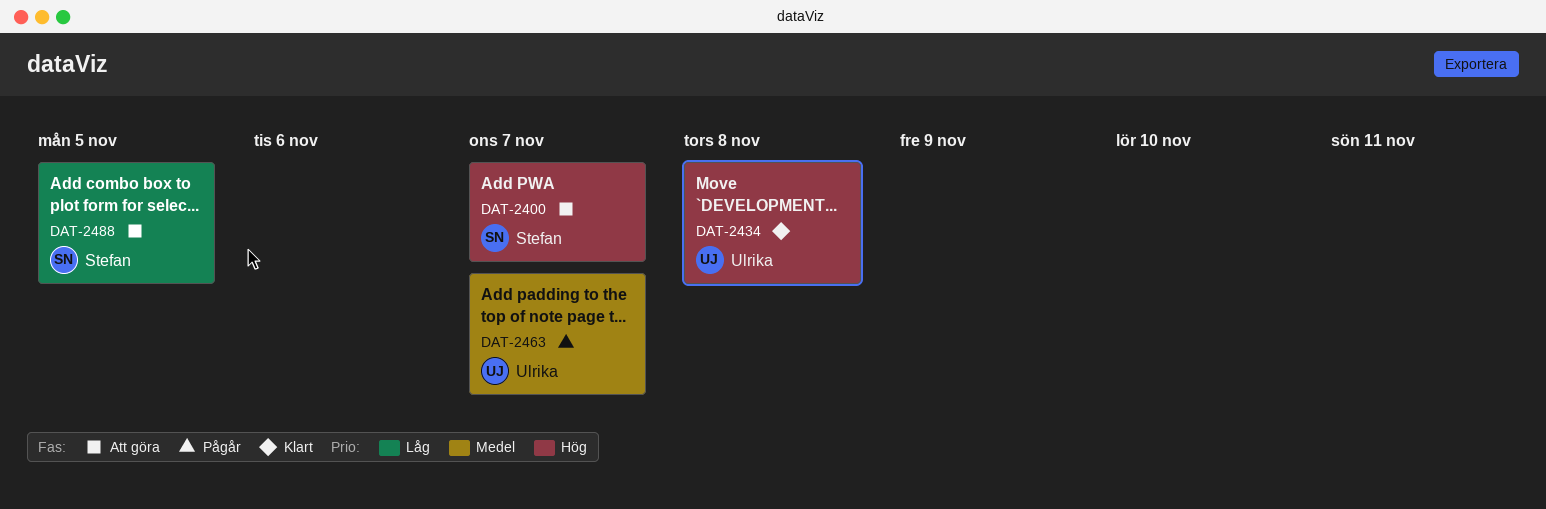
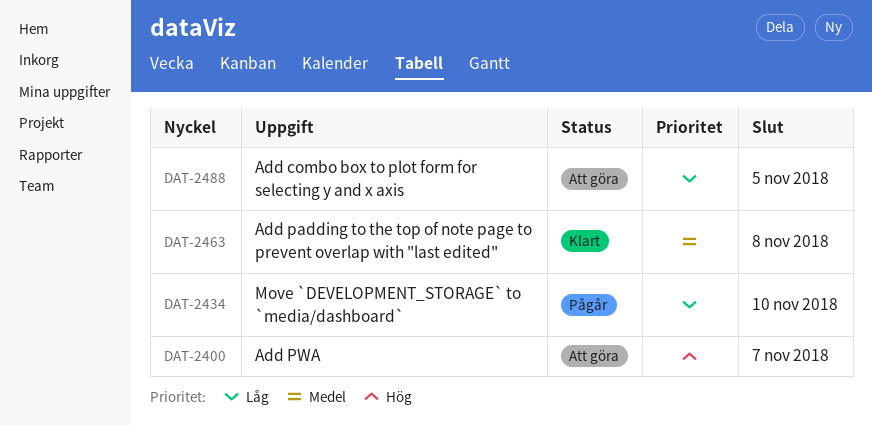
DAT-2434, status: Klart -> Pågår
DAT-2434, priority: Hög -> Låg
DAT-2434, due: Nov 8 -> Nov 10
DAT-2463, status: Pågår -> Klart
DAT-2463, due: Nov 7 -> Nov 8

